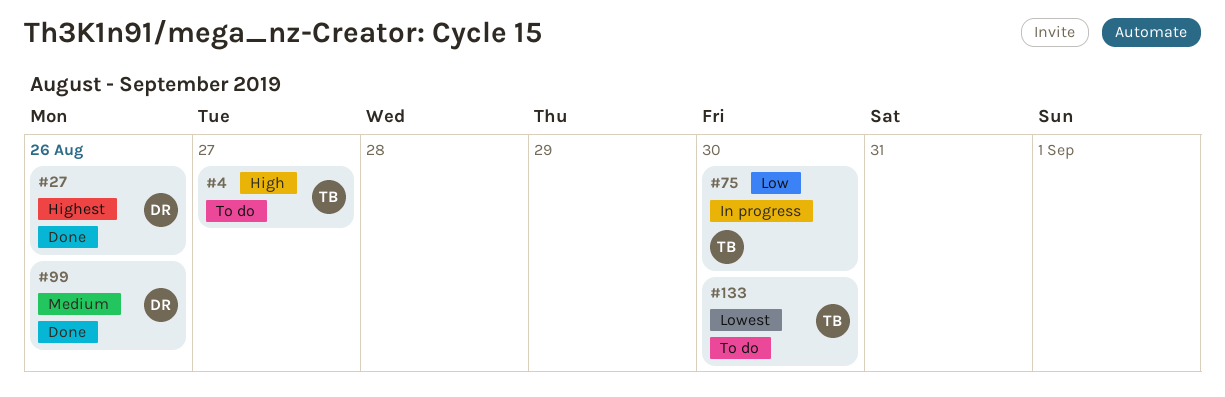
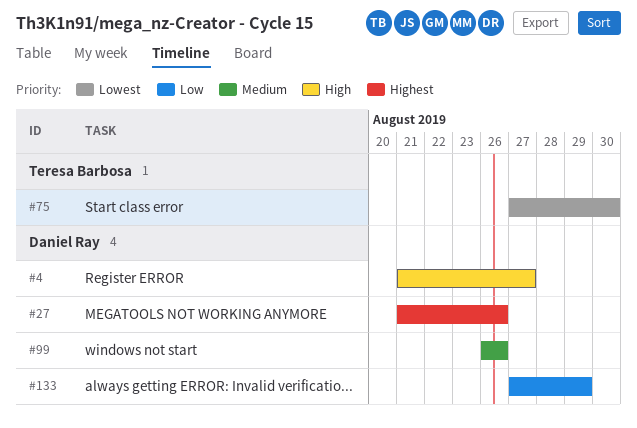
#4, owner: Teresa Barbosa -> Daniel Ray
#75, priority: Low -> Lowest
#133, owner: Teresa Barbosa -> Daniel Ray
#133, priority: Lowest -> Low
#133, due: Aug 30 -> Aug 29

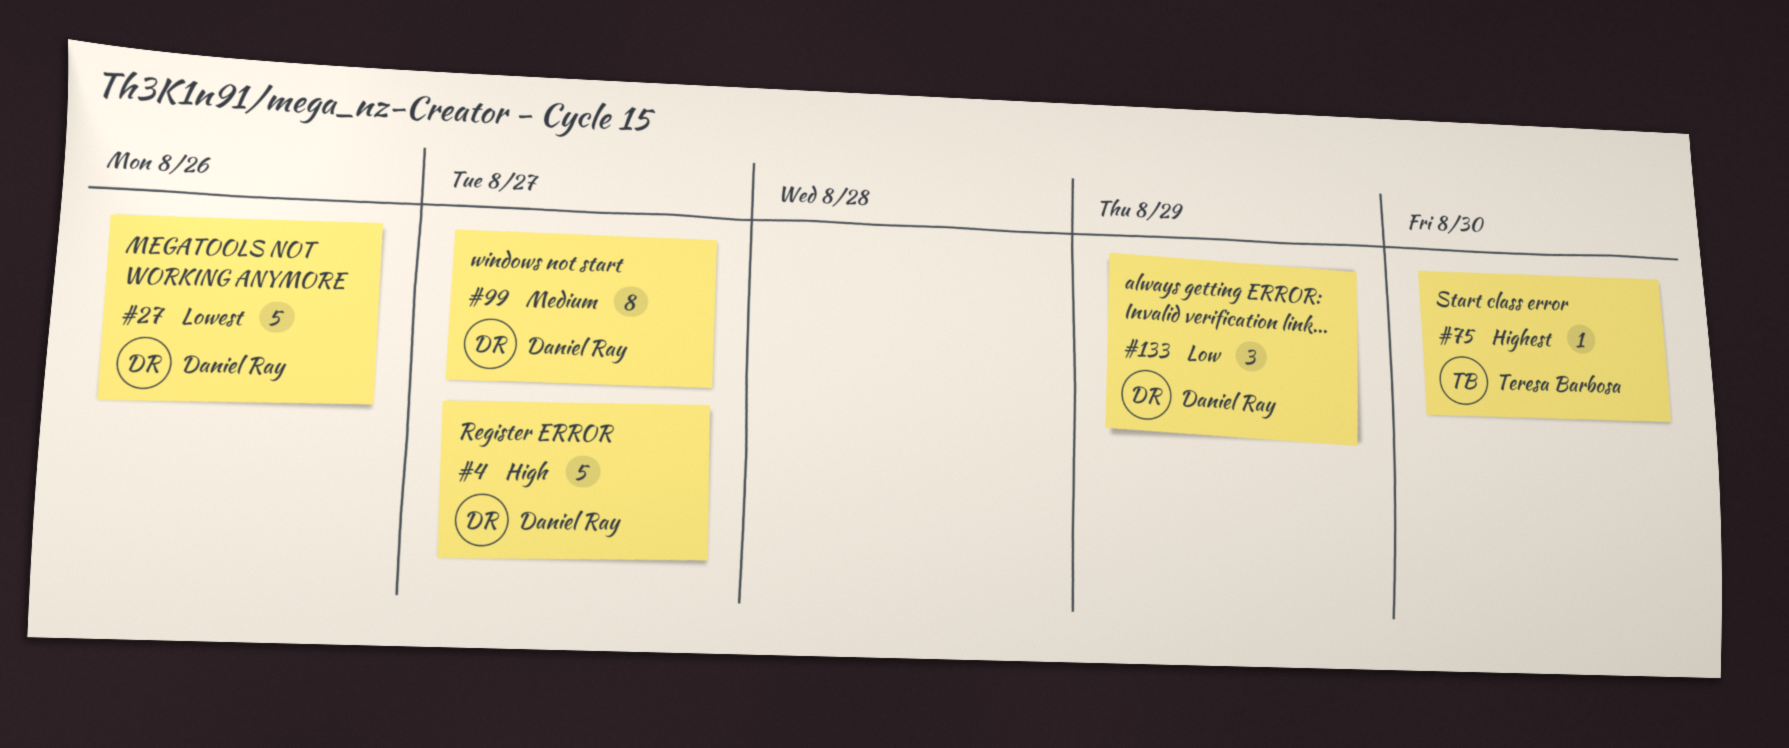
#27, priority: Highest -> Lowest
#75, priority: Lowest -> Highest
#99, due: Aug 26 -> Aug 27

